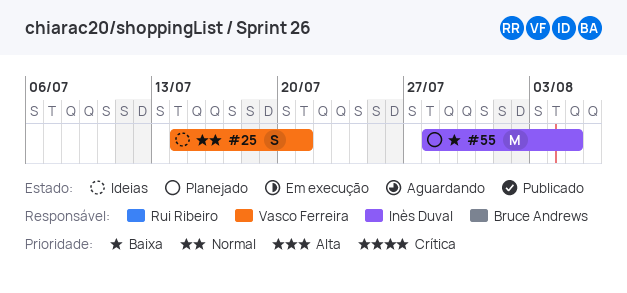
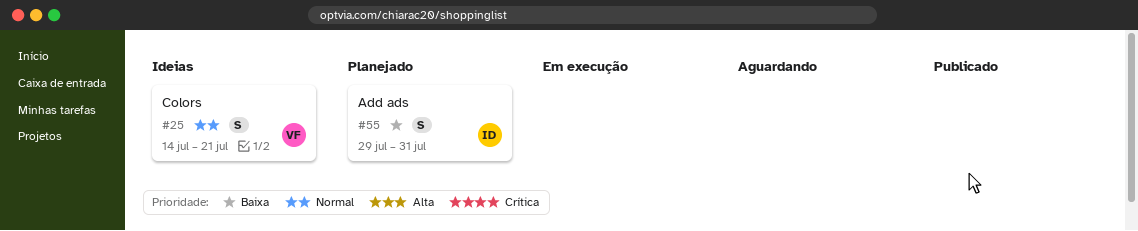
#55, estimate: M -> S
#55, start: Jul 28 -> Jul 29
#55, due: Aug 5 -> Jul 31

